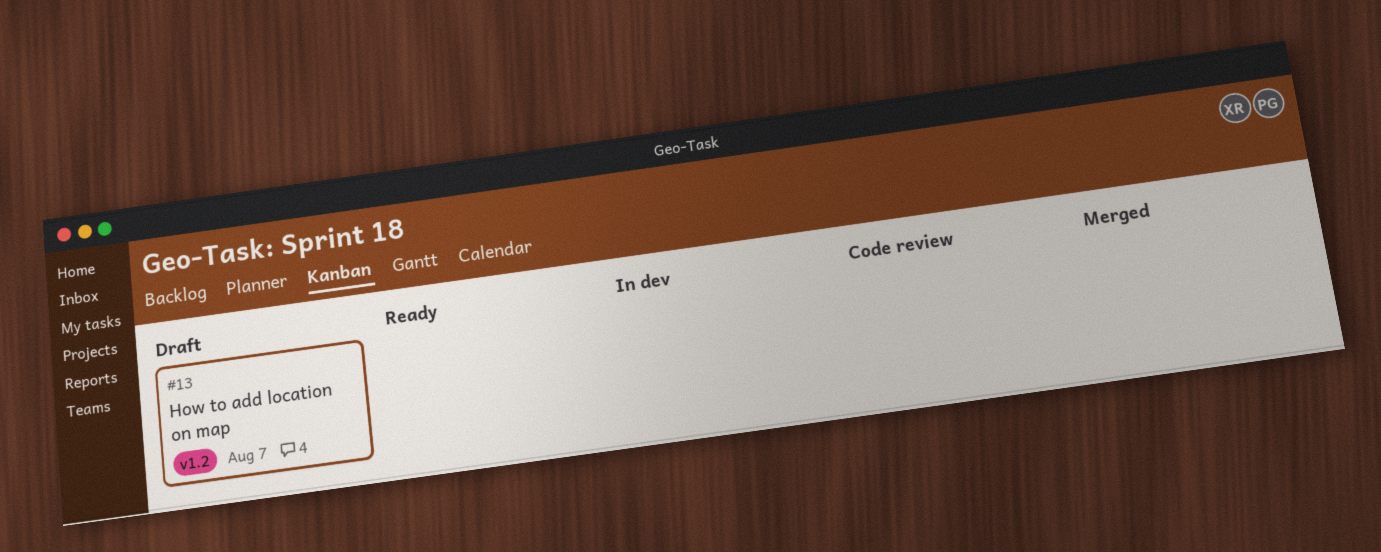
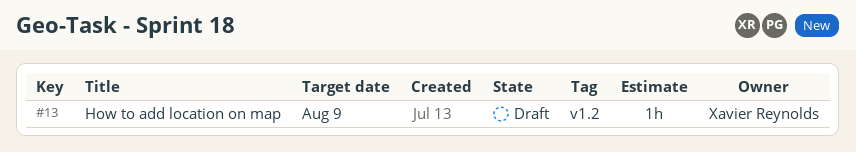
#13, due: Aug 7 -> Aug 9

